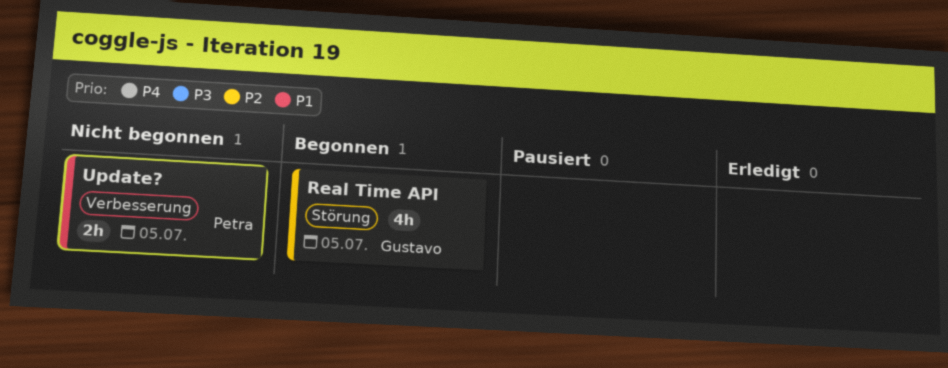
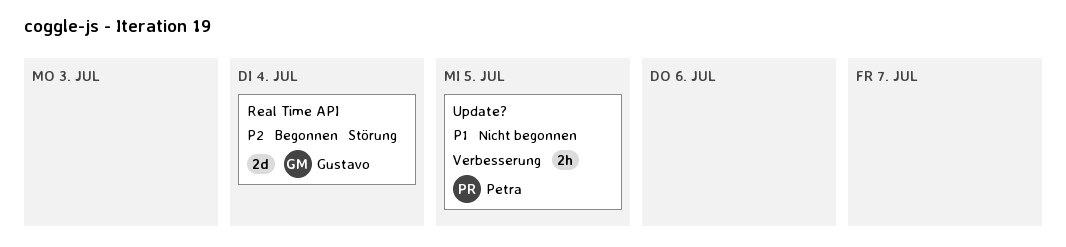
Real Time API, estimate: 4h -> 2d
Real Time API, due: Jul 5 -> Jul 4

